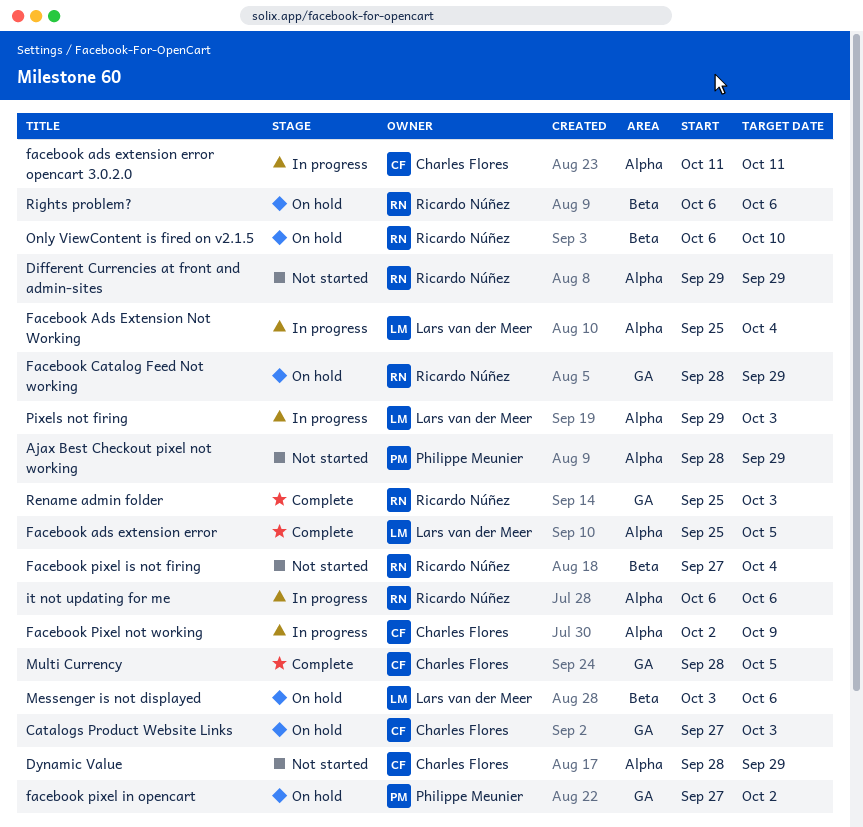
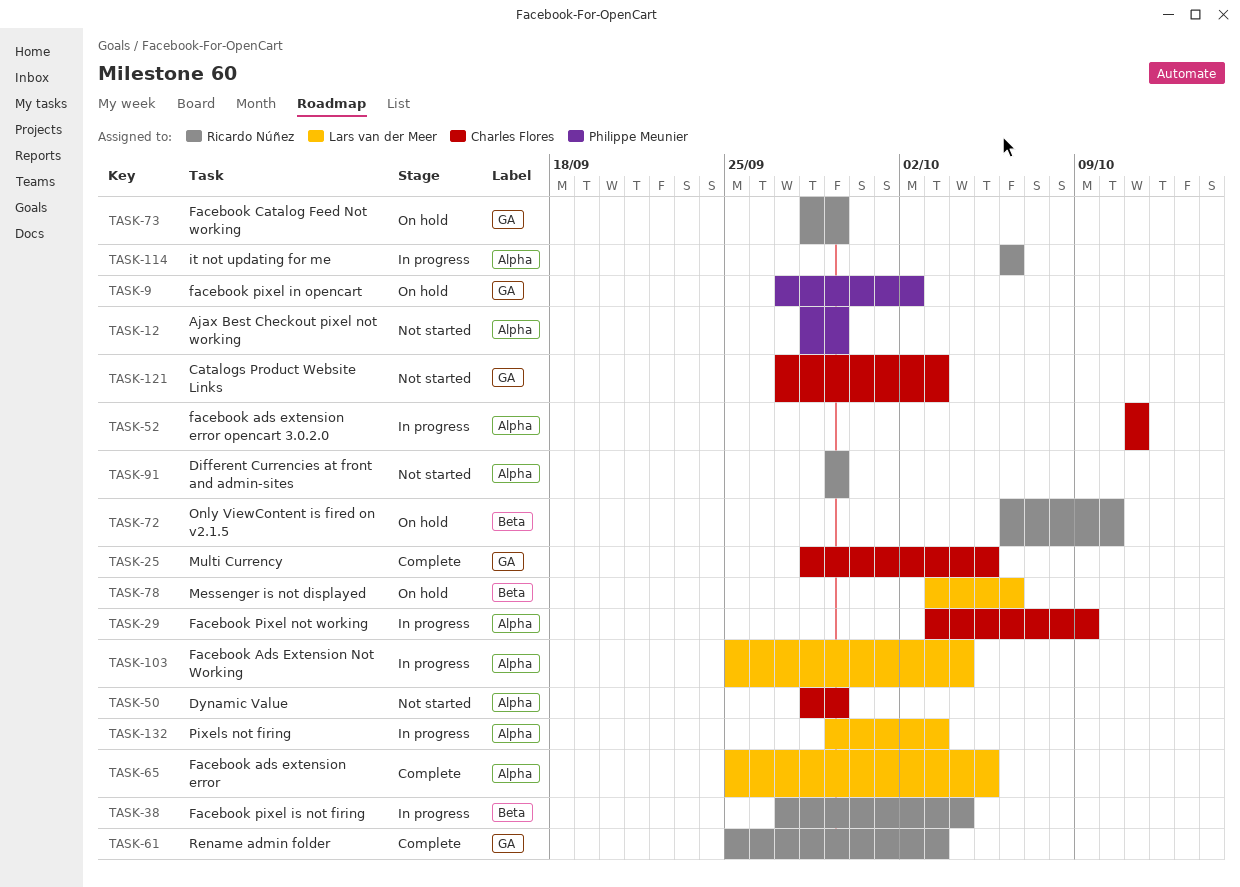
Catalogs Product Website Links, status: On hold -> Not started
Facebook pixel is not firing, status: Not started -> In progress
Facebook Pixel not working, start: Oct 2 -> Oct 3
Rights problem?: present -> none

